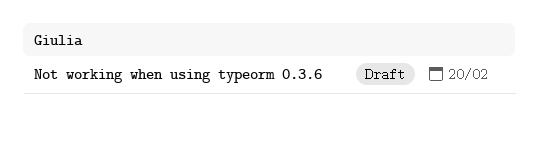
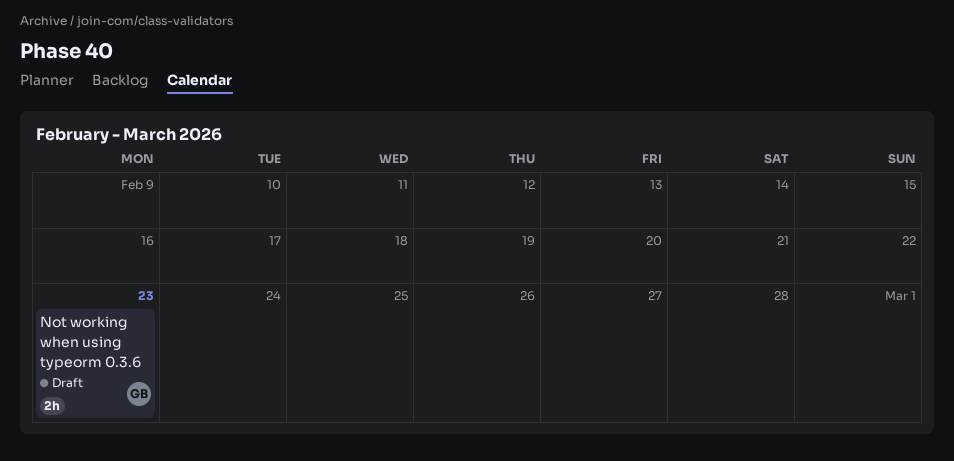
Not working when using typeorm 0.3.6, due: Feb 20 -> Feb 23

